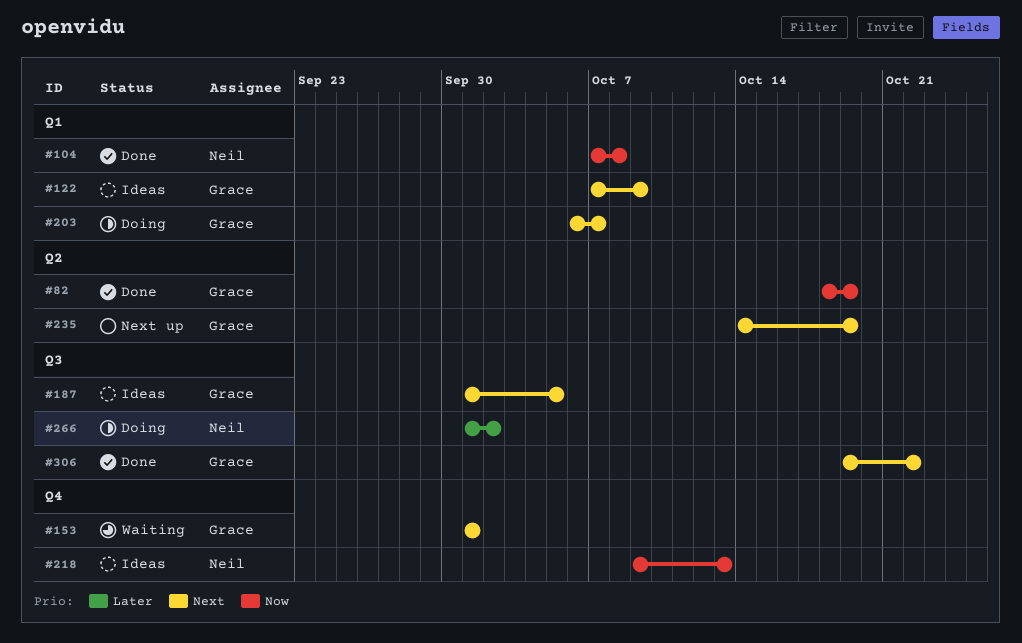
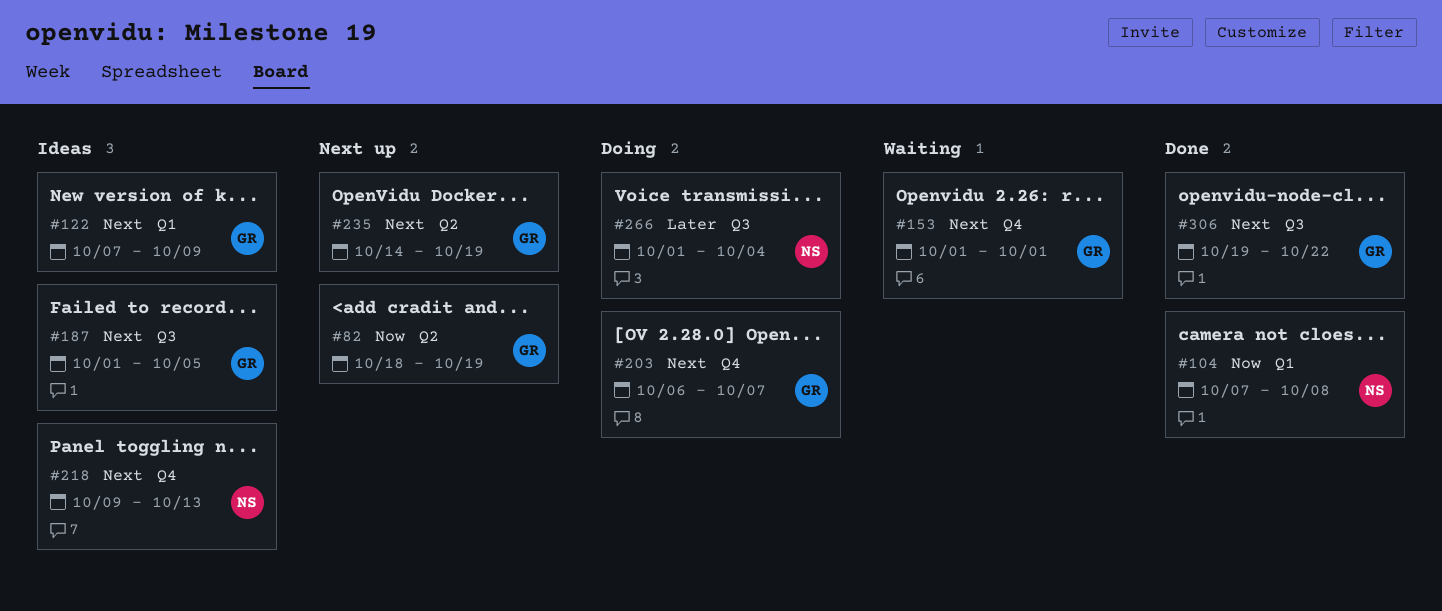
#82, status: Done -> Next up
#203, label: Q1 -> Q4
#218, priority: Now -> Next
#266, due: Oct 2 -> Oct 4

